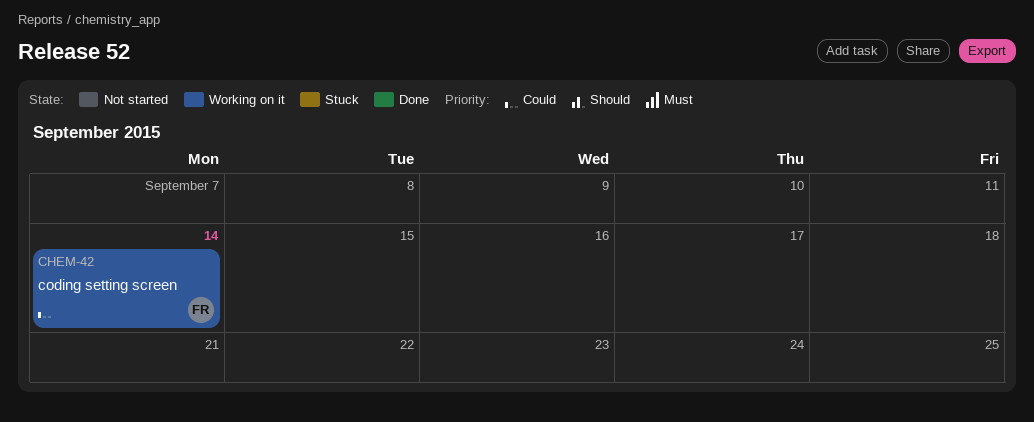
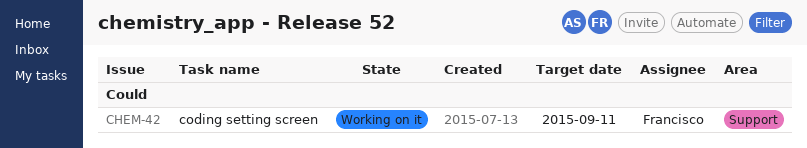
CHEM-42, due: Sep 14 -> Sep 11

